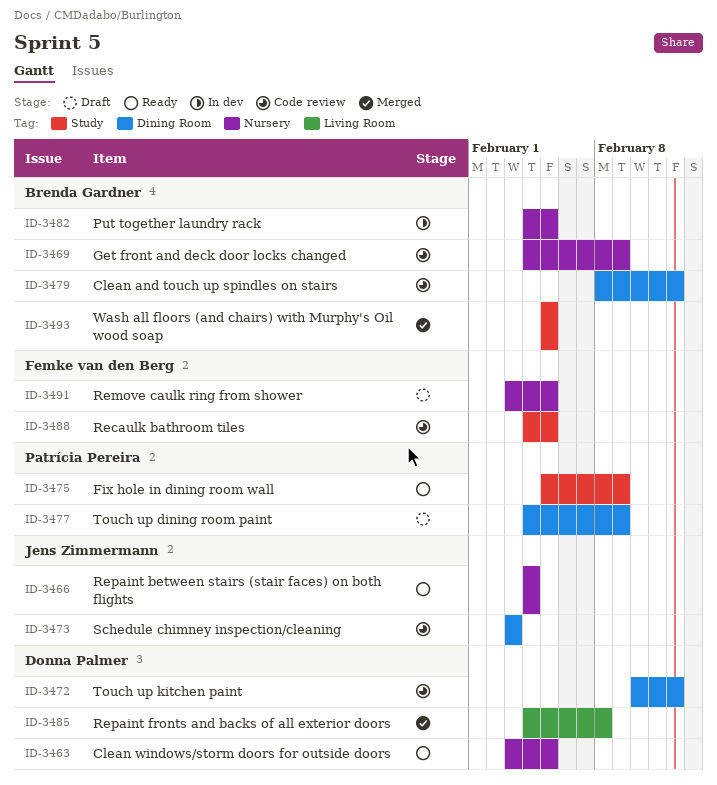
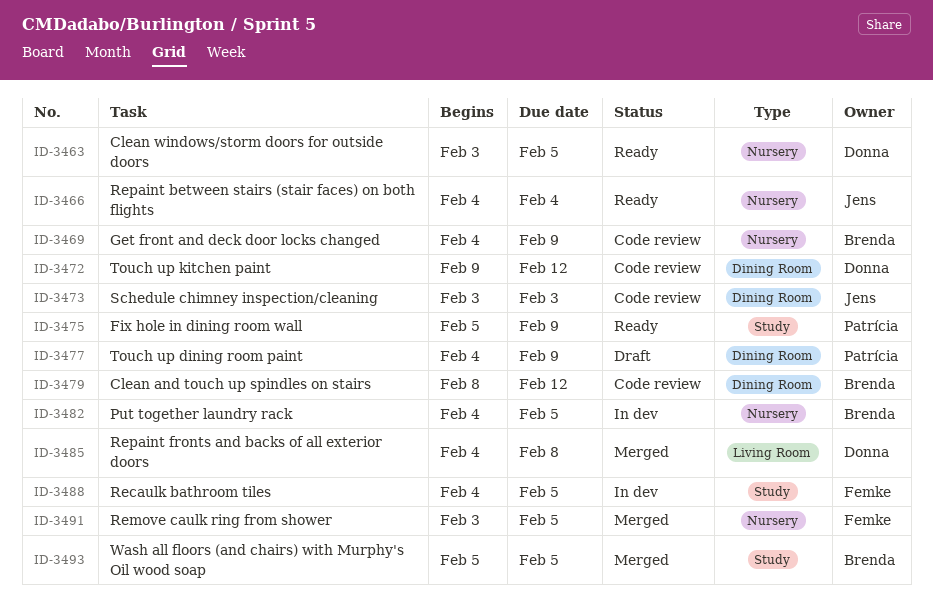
ID-3472, start: Feb 10 -> Feb 9
ID-3488, status: Code review -> In dev
ID-3491, status: Draft -> Merged

